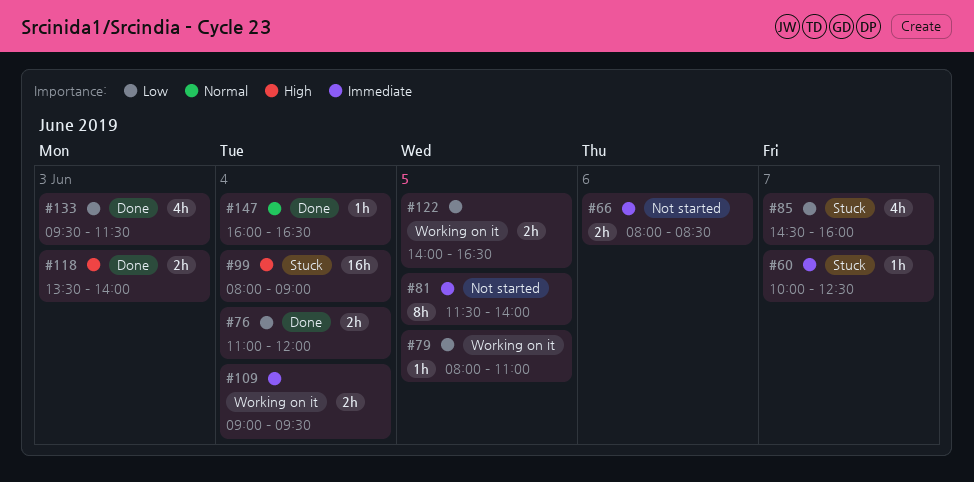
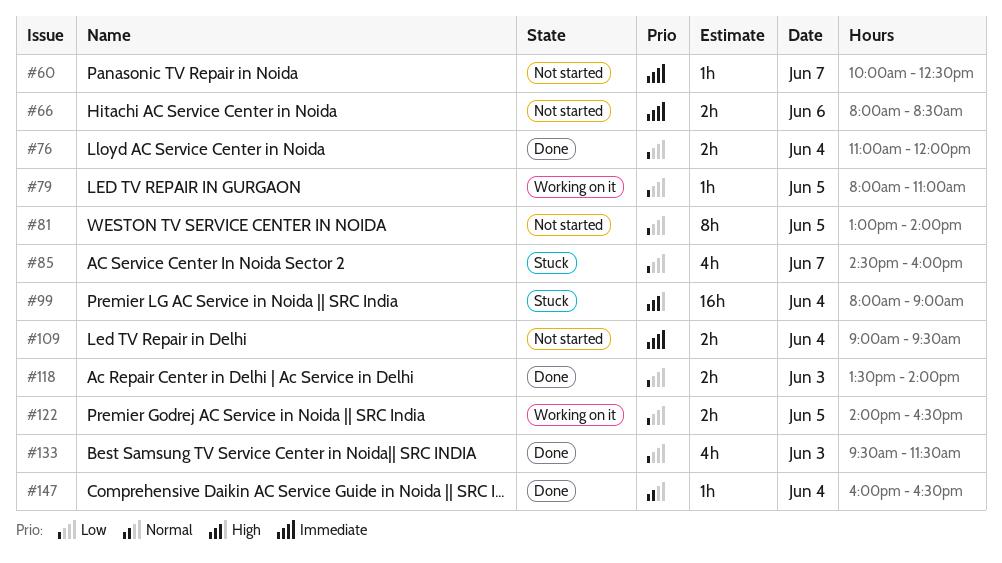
#60, status: Stuck -> Not started
#81, priority: Immediate -> Low
#81, begins: 11:30 -> 13:00
#109, status: Working on it -> Not started
#118, priority: High -> Low

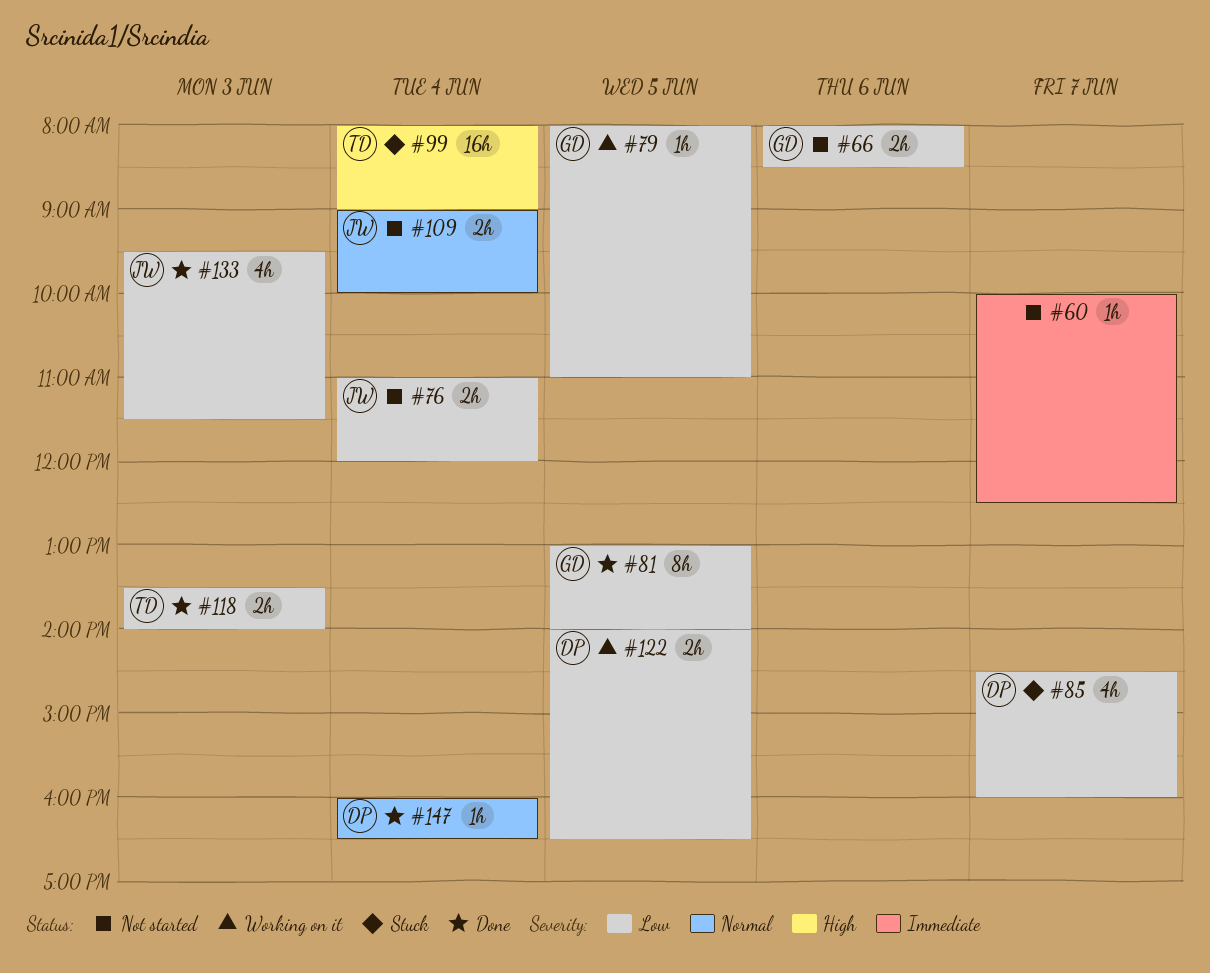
#66, priority: Immediate -> Low
#76, status: Done -> Not started
#81, status: Not started -> Done
#109, priority: Immediate -> Normal
#109, ends: 09:30 -> 10:00

